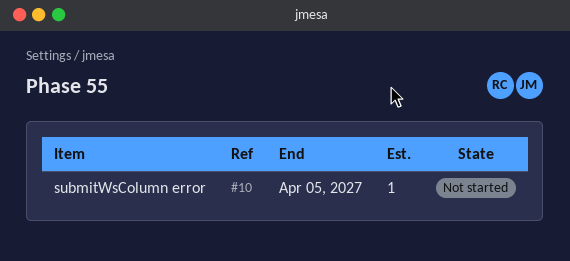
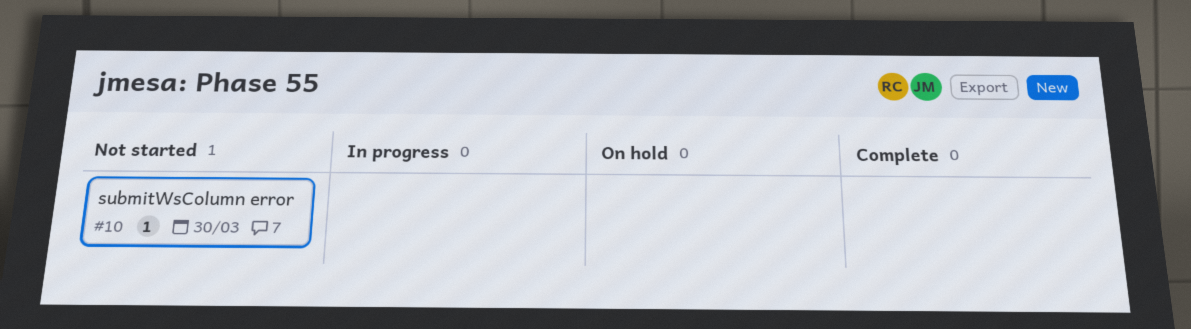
#10, due: Apr 5 -> Mar 30

